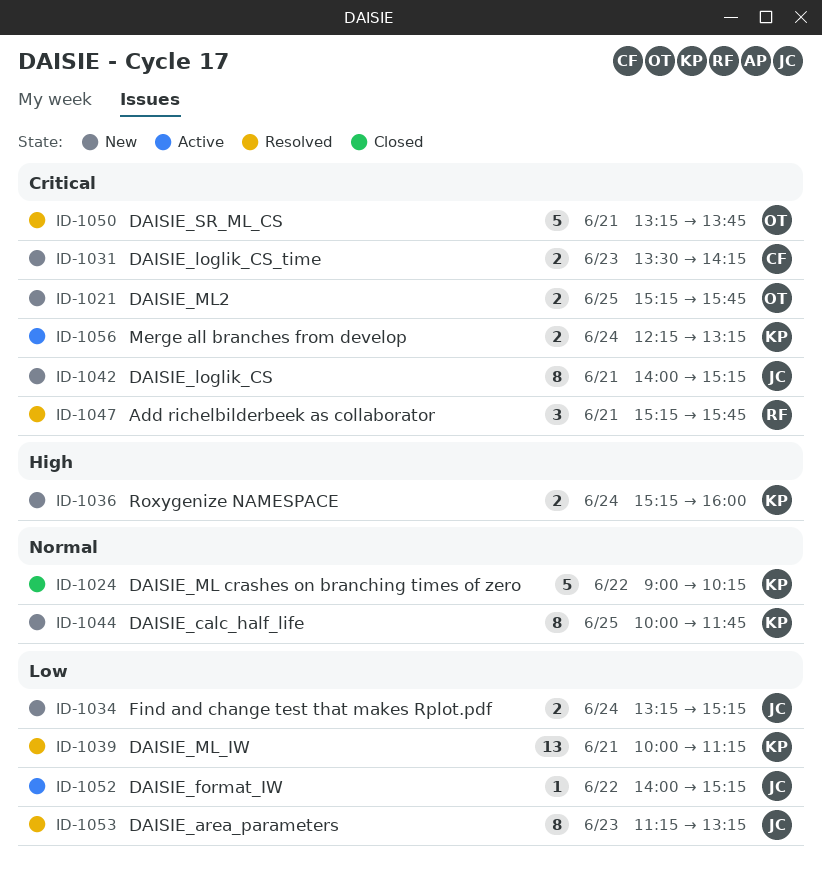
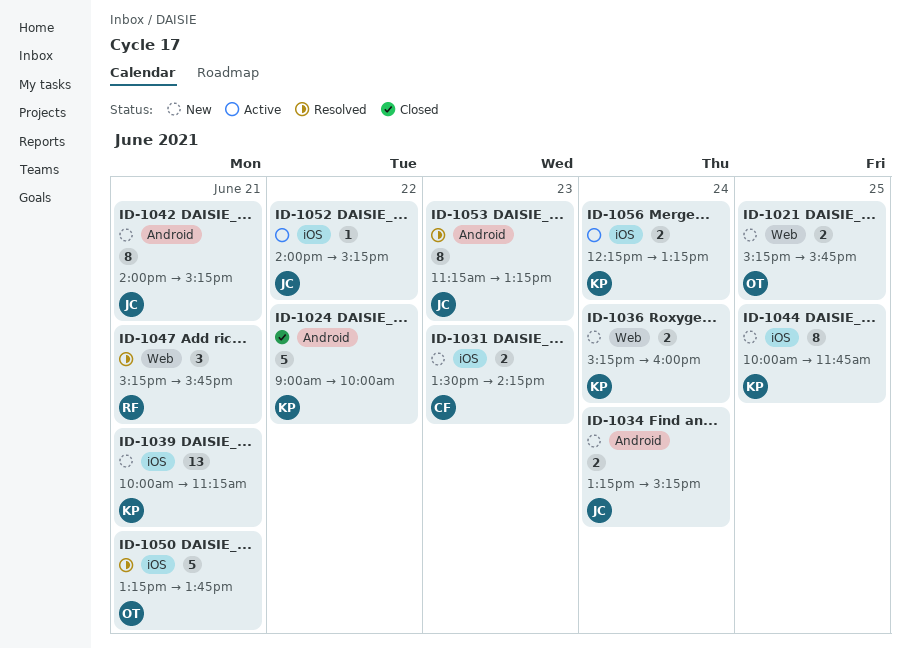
ID-1024, ends: 10:15 -> 10:00
ID-1039, status: Resolved -> New

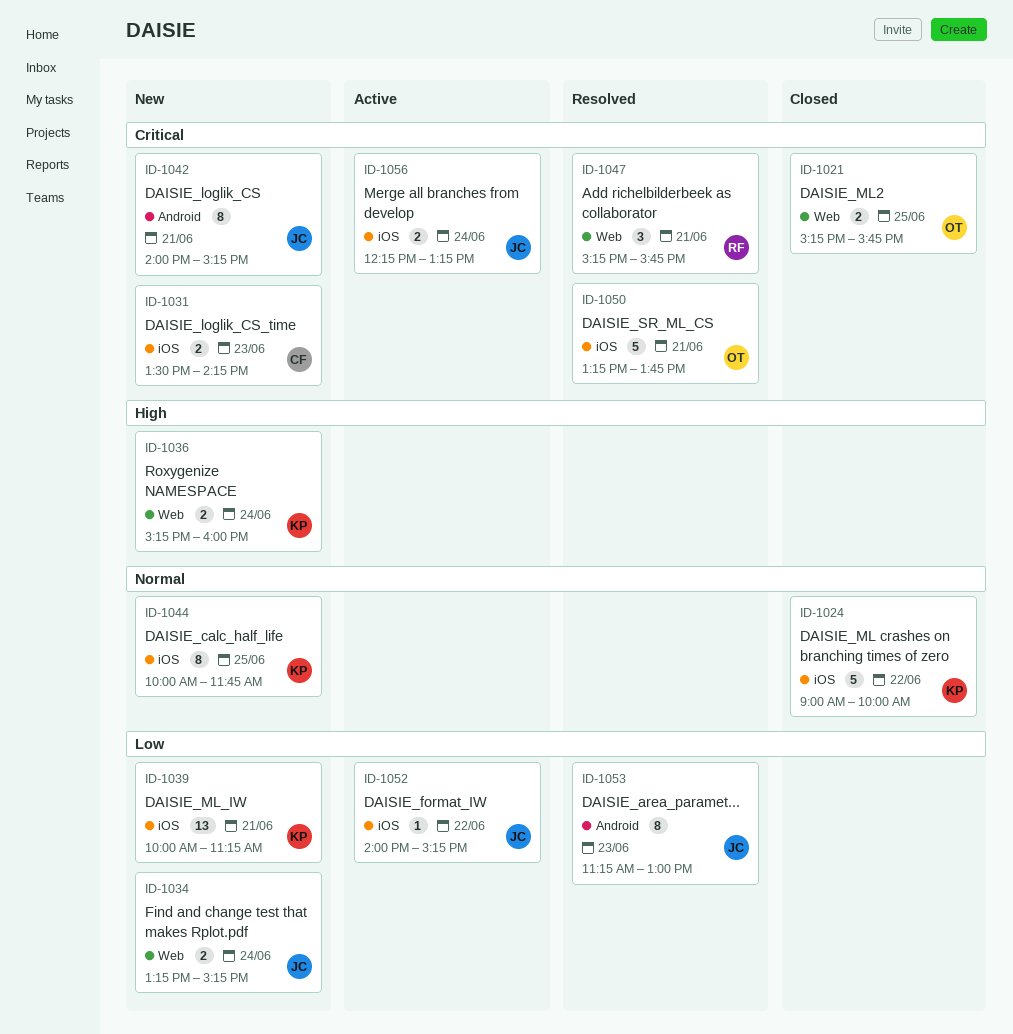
ID-1021, status: New -> Closed
ID-1024, label: Android -> iOS
ID-1034, label: Android -> Web
ID-1053, ends: 13:15 -> 13:00
ID-1056, owner: KP -> JC

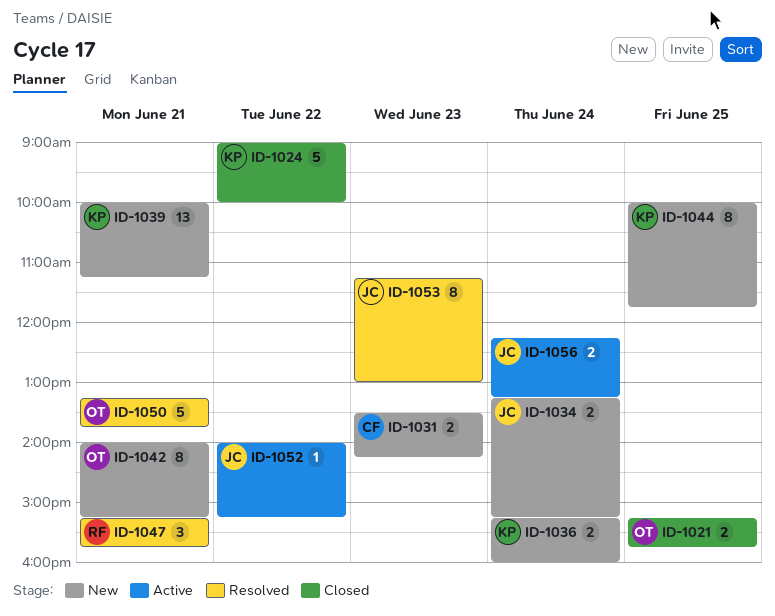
ID-1042, owner: JC -> OT

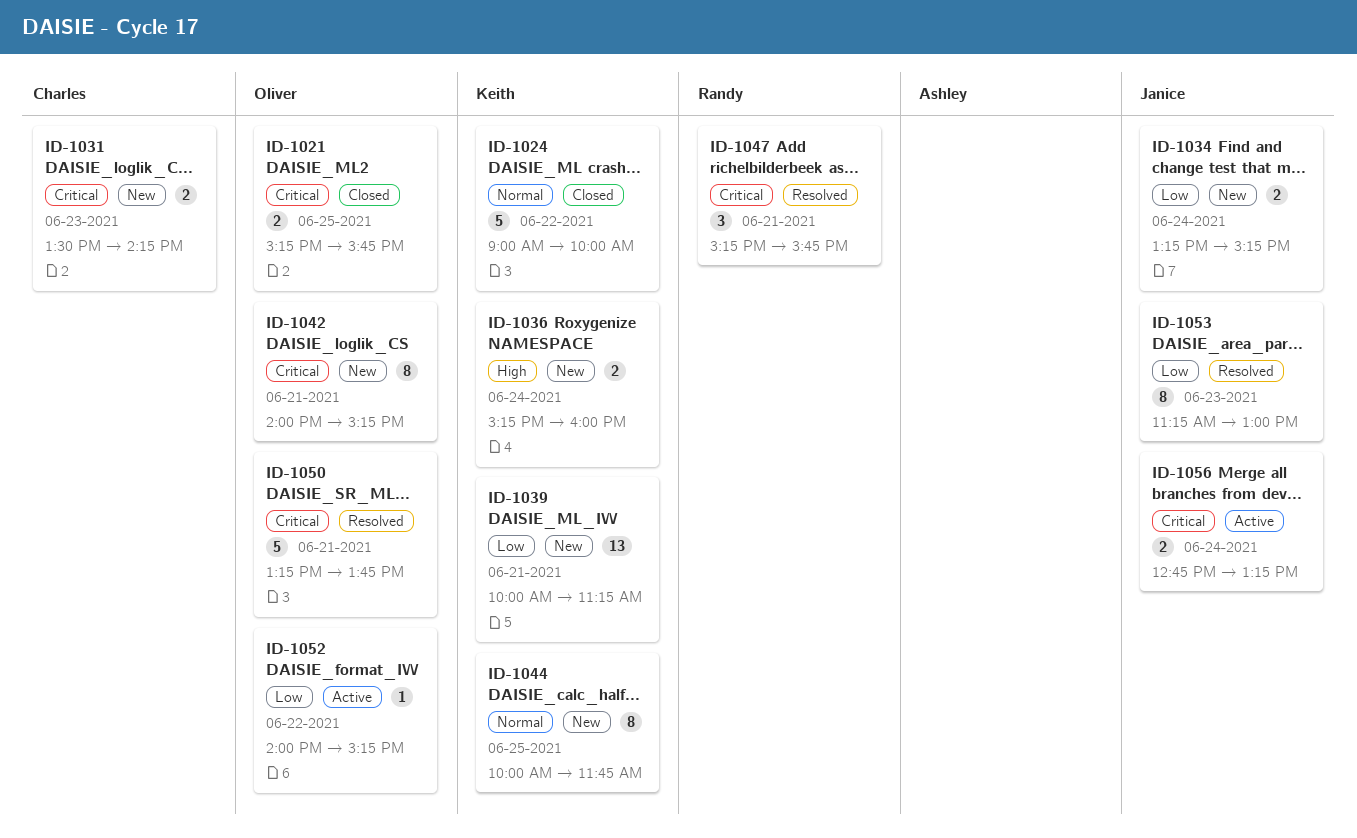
ID-1052, owner: Janice -> Oliver
ID-1056, begins: 12:15 -> 12:45

